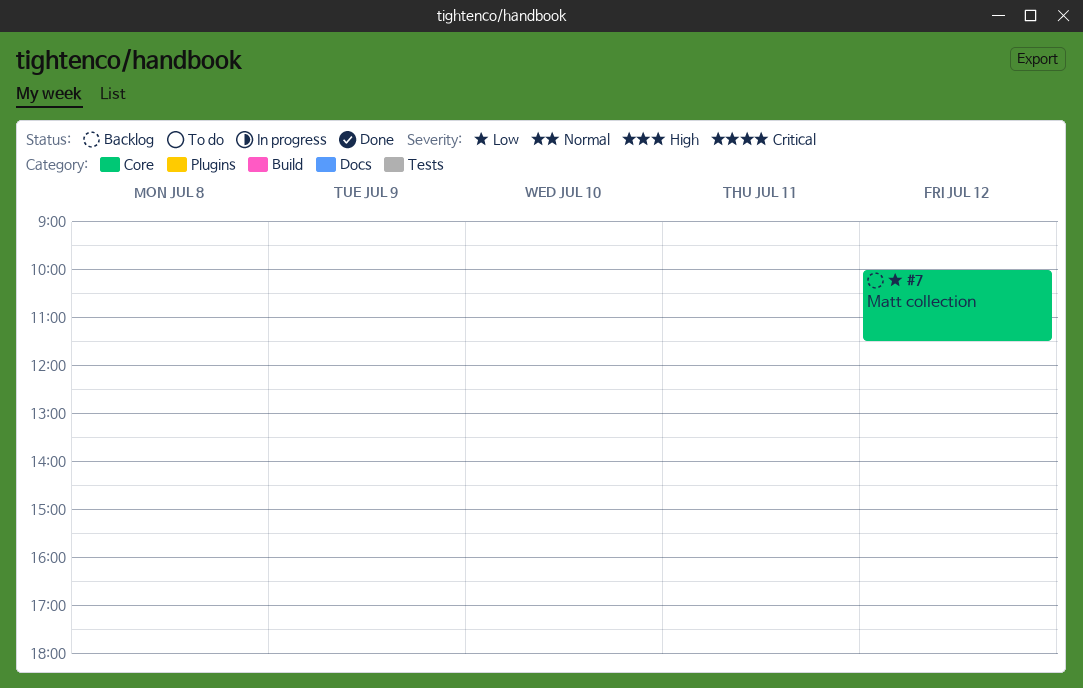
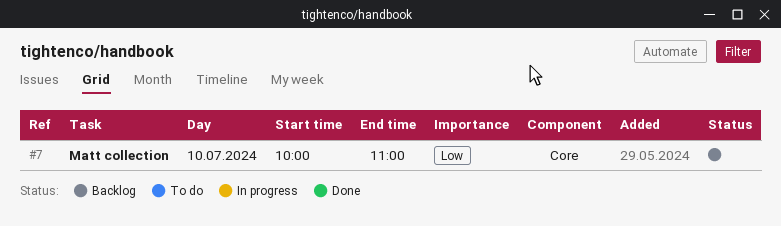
#7, day: Jul 12 -> Jul 10
#7, ends: 11:30 -> 11:00

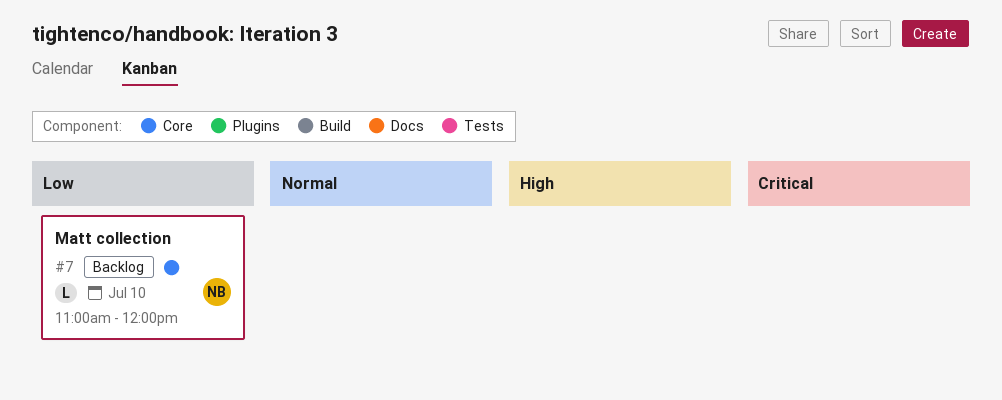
#7, begins: 10:00 -> 11:00
#7, ends: 11:00 -> 12:00

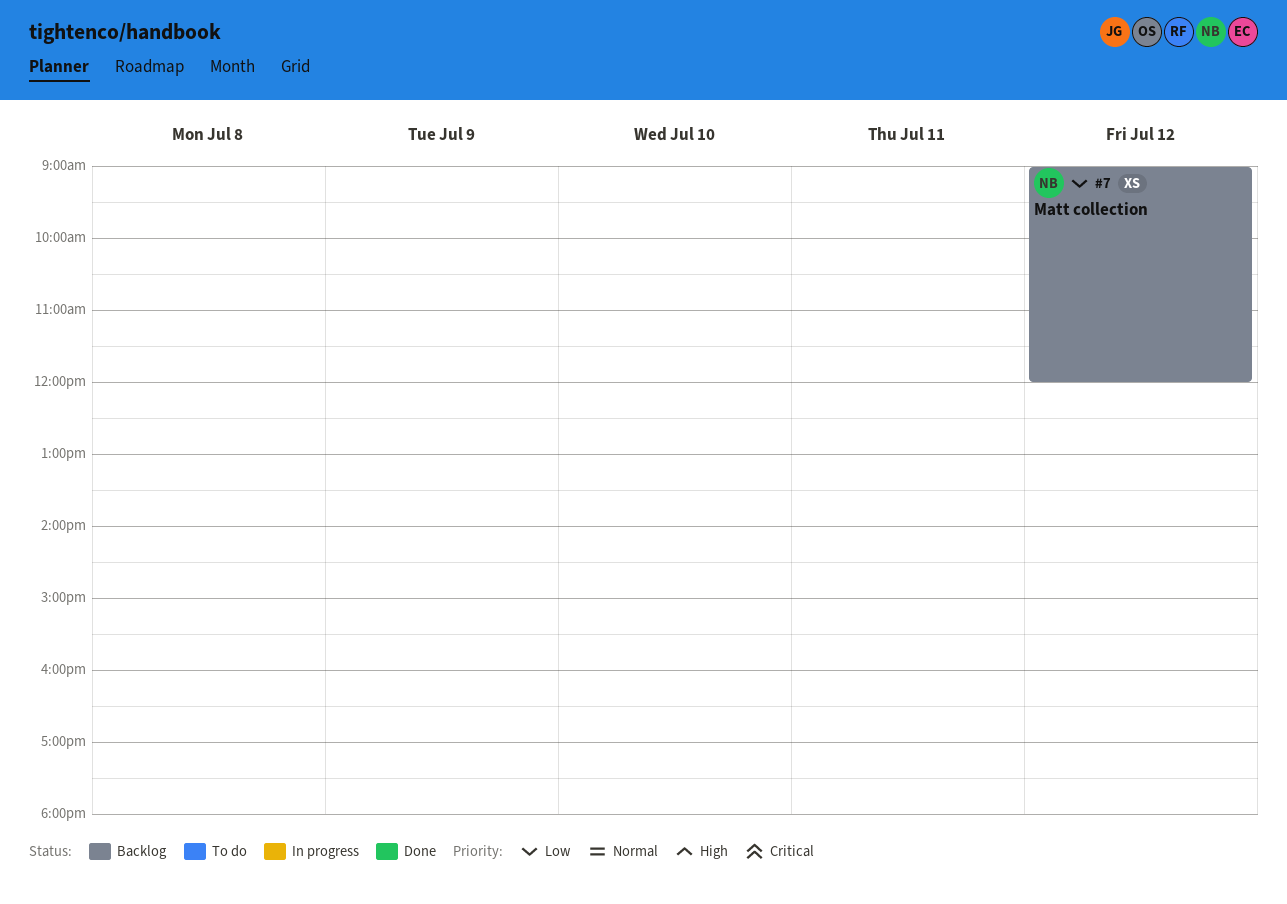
#7, estimate: L -> XS
#7, day: Jul 10 -> Jul 12
#7, begins: 11:00 -> 09:00

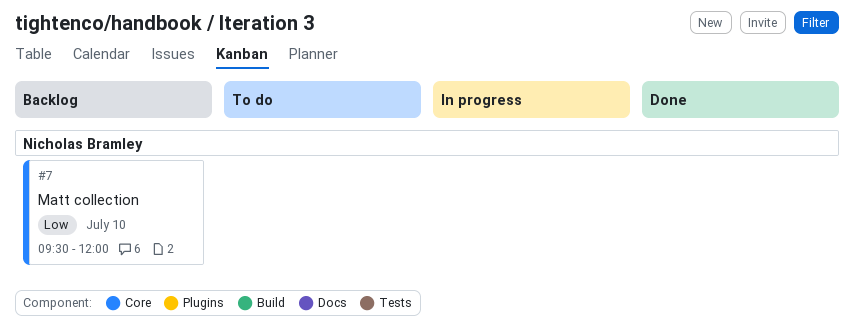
#7, day: Jul 12 -> Jul 10
#7, begins: 09:00 -> 09:30

